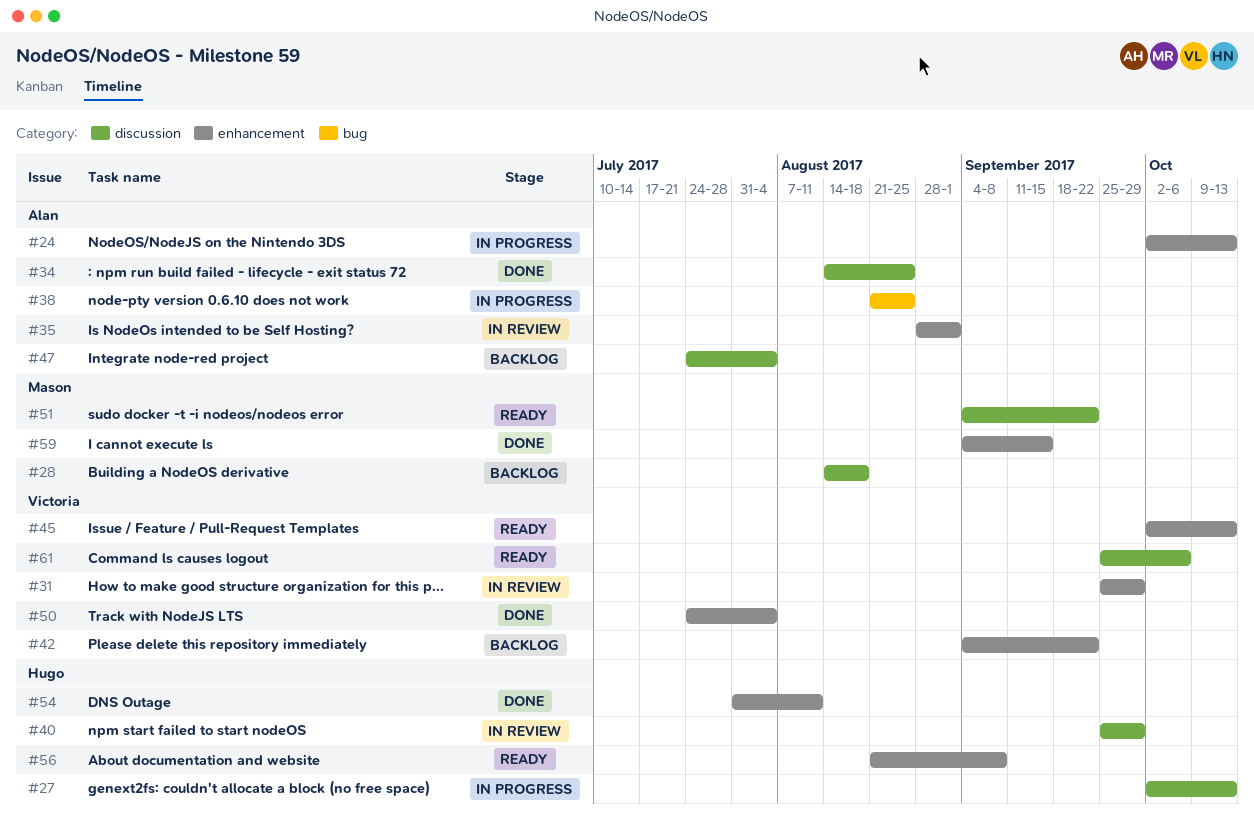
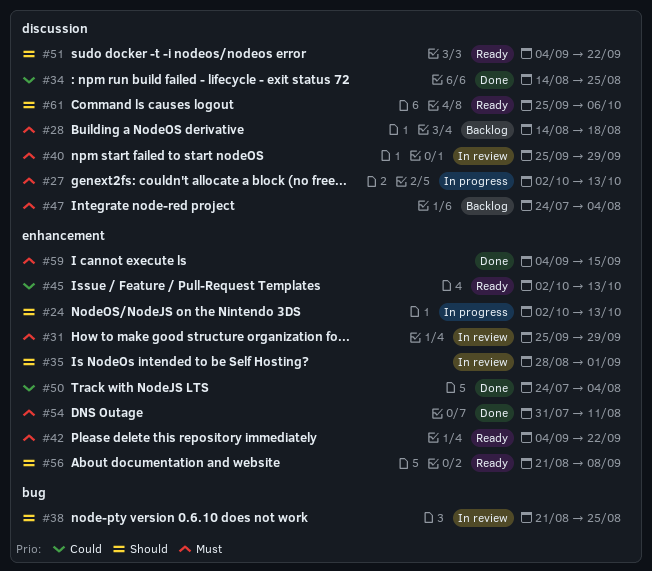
#38, status: In progress -> In review
#42, status: Backlog -> Ready

